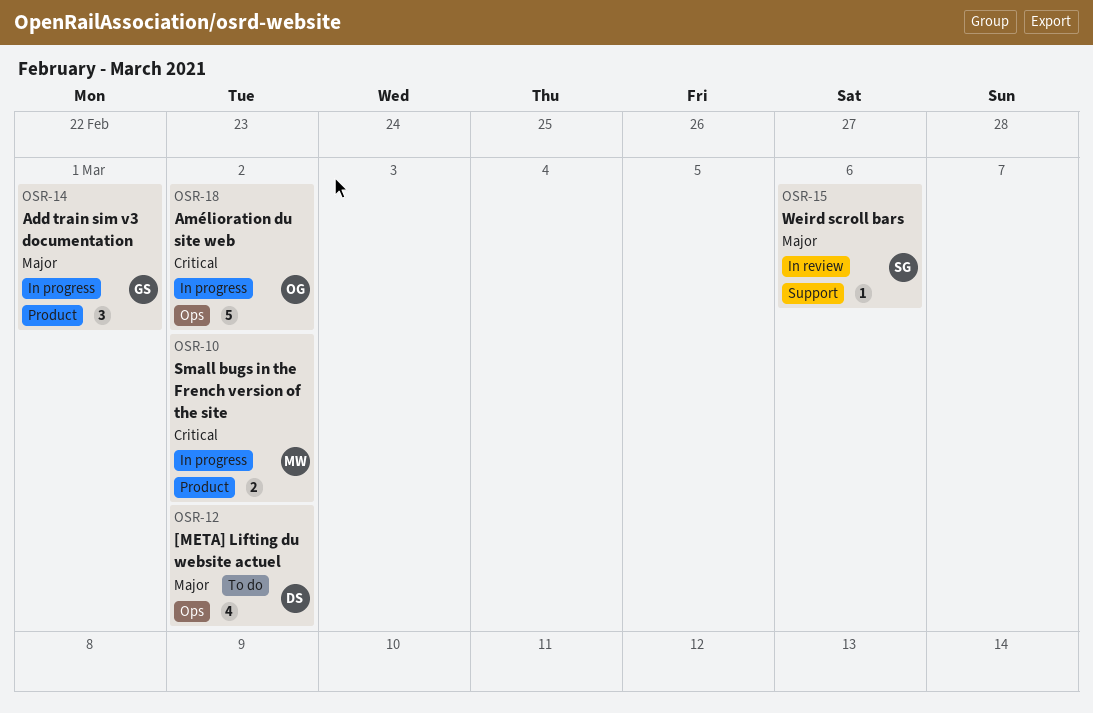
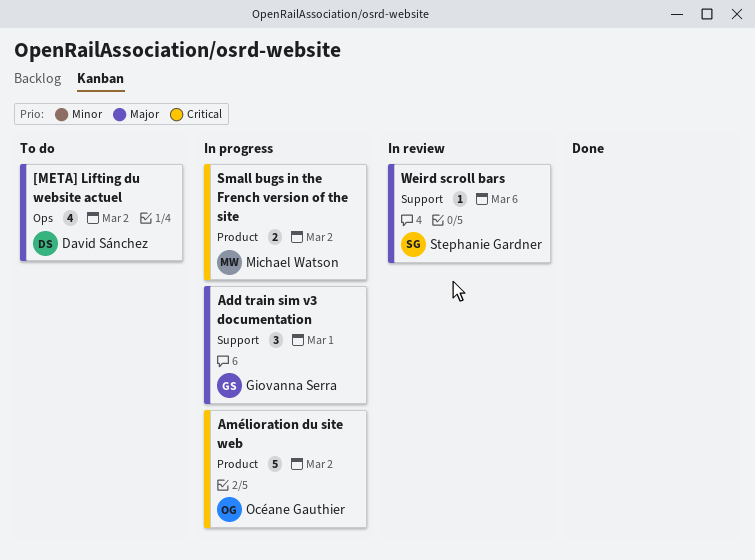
Add train sim v3 documentation, label: Product -> Support
Amélioration du site web, label: Ops -> Product

